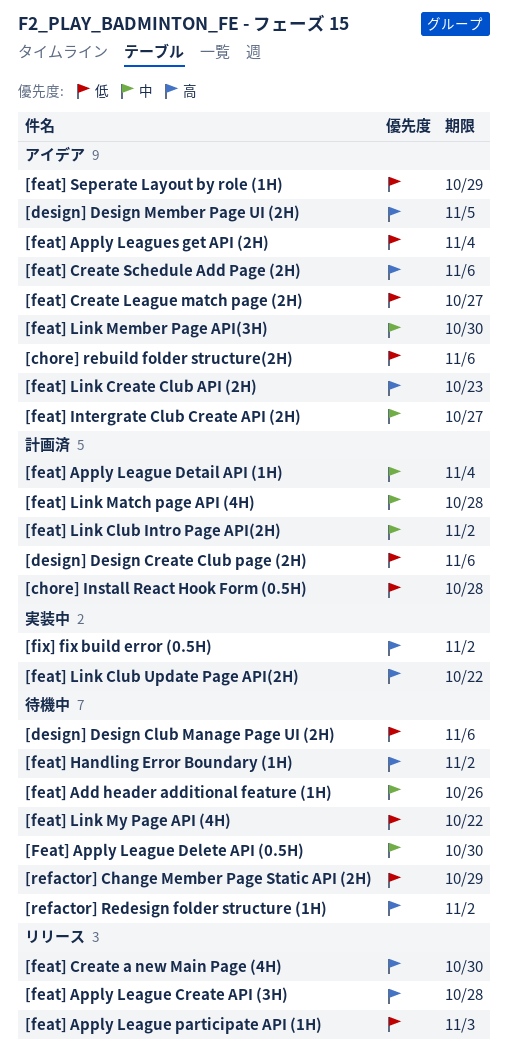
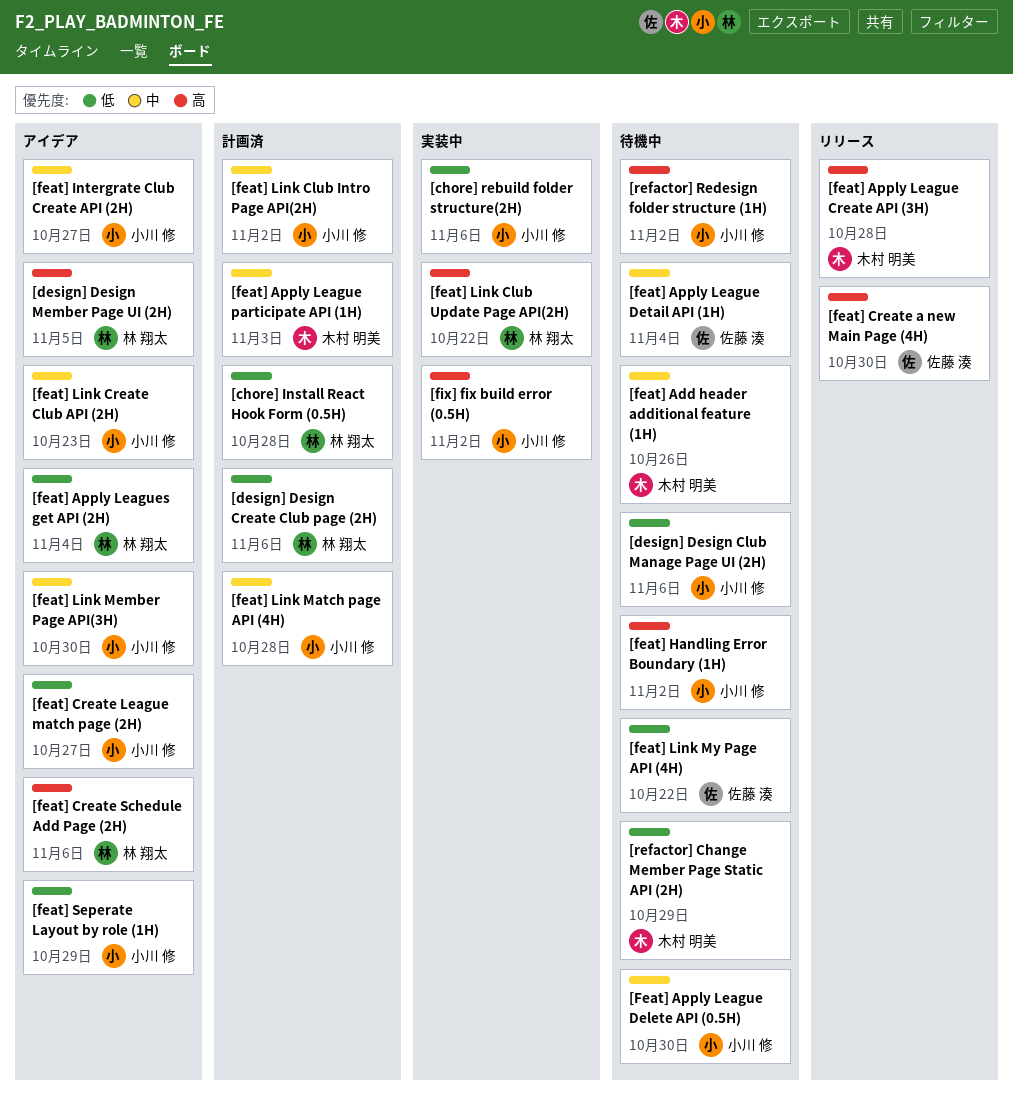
[chore] rebuild folder structure(2H), status: アイデア -> 実装中
[feat] Apply League Detail API (1H), status: 計画済 -> 待機中
[feat] Apply League participate API (1H), status: リリース -> 計画済
[feat] Apply League participate API (1H), priority: 低 -> 中
[feat] Link Create Club API (2H), priority: 高 -> 中

